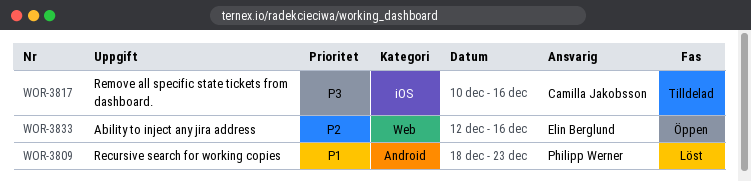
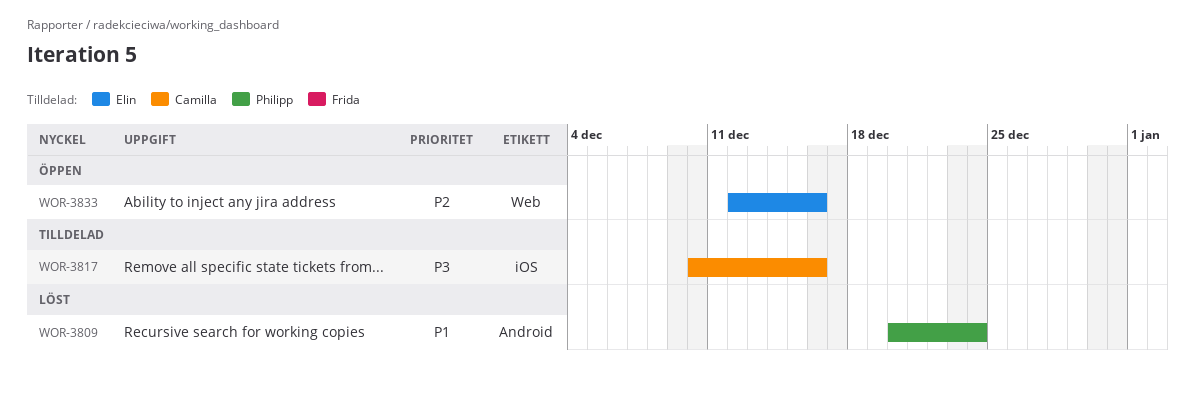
WOR-3809, start: Dec 18 -> Dec 20
WOR-3809, due: Dec 23 -> Dec 24

